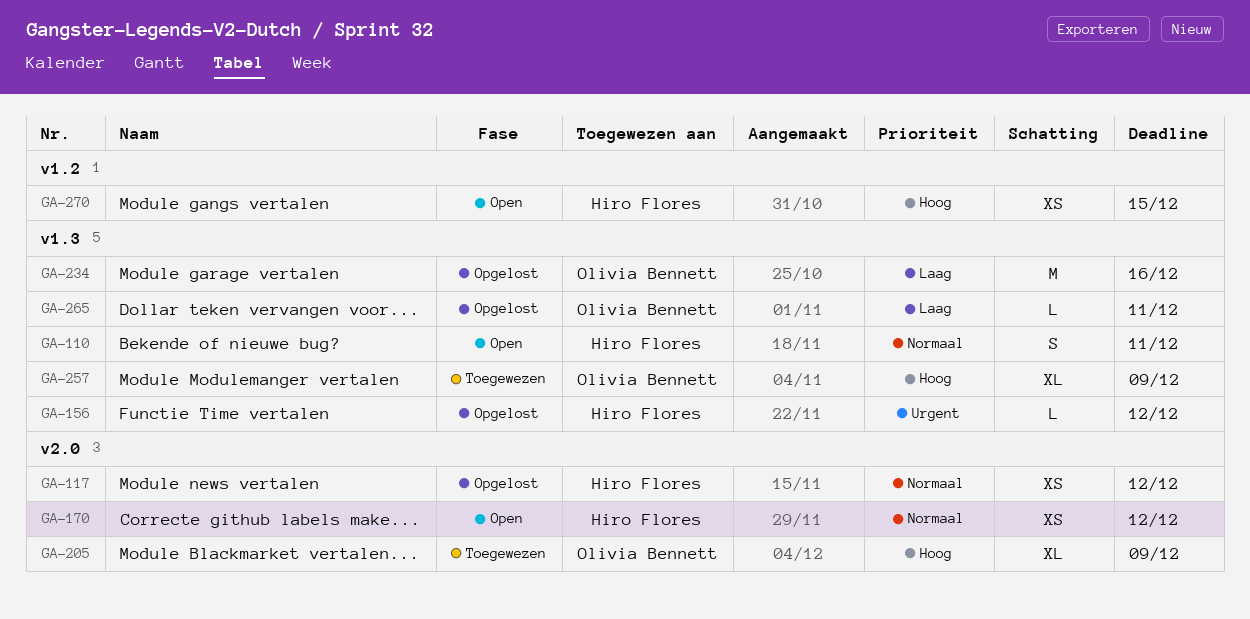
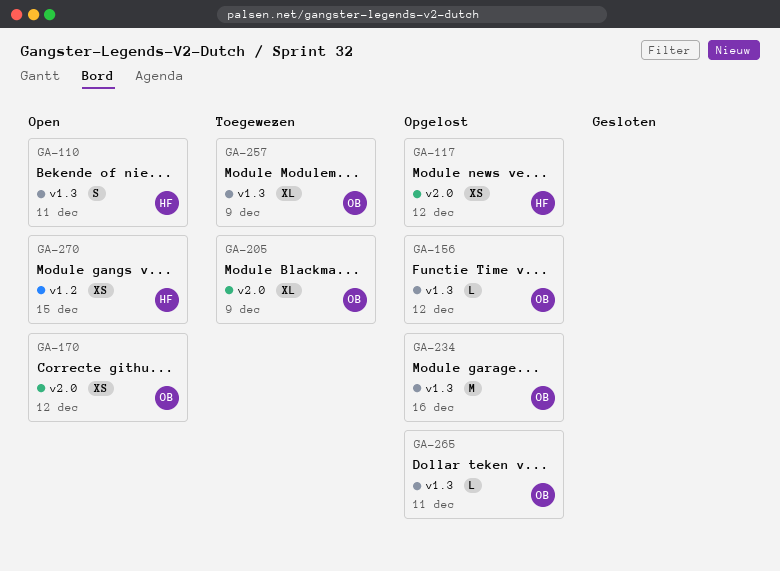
GA-156, owner: Hiro Flores -> Olivia Bennett
GA-170, owner: Hiro Flores -> Olivia Bennett

